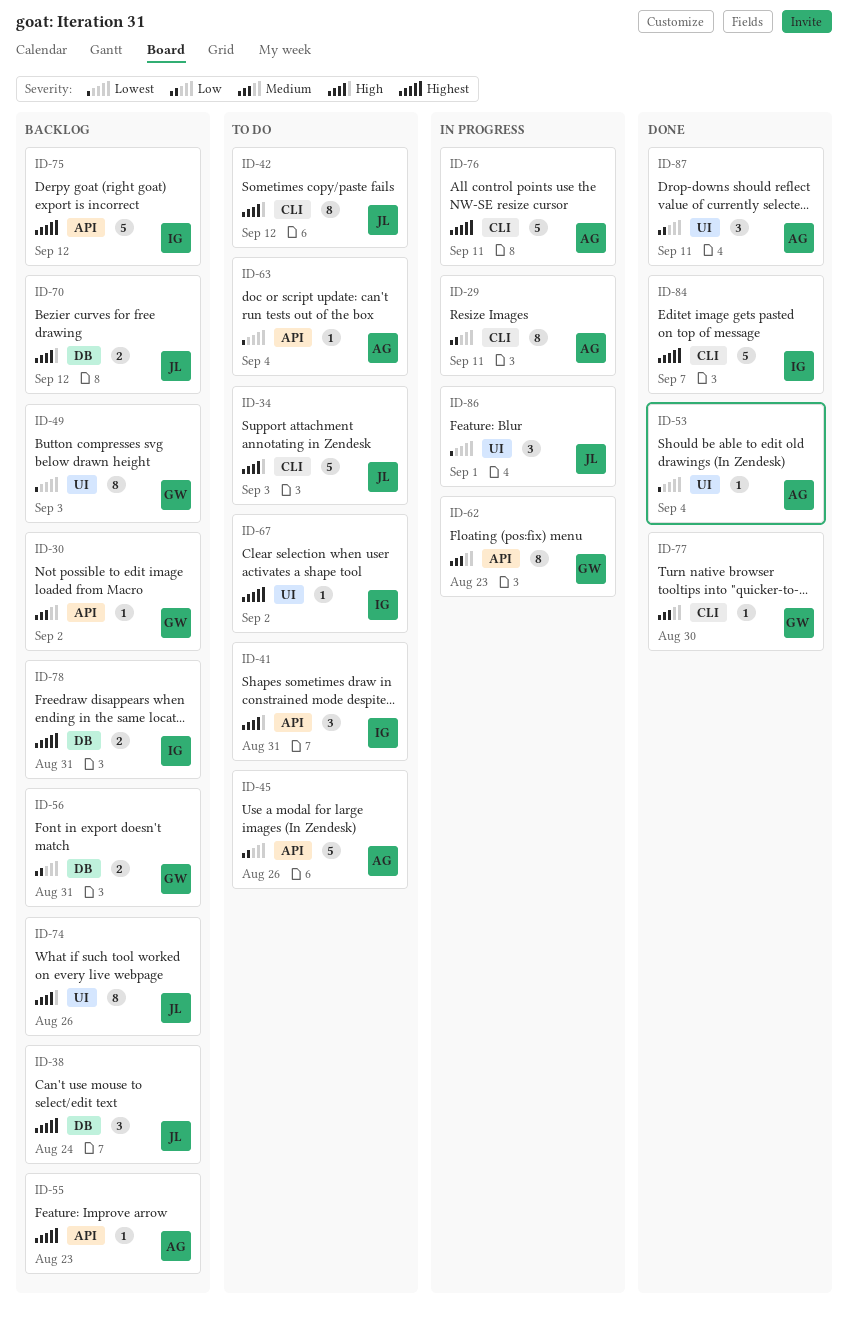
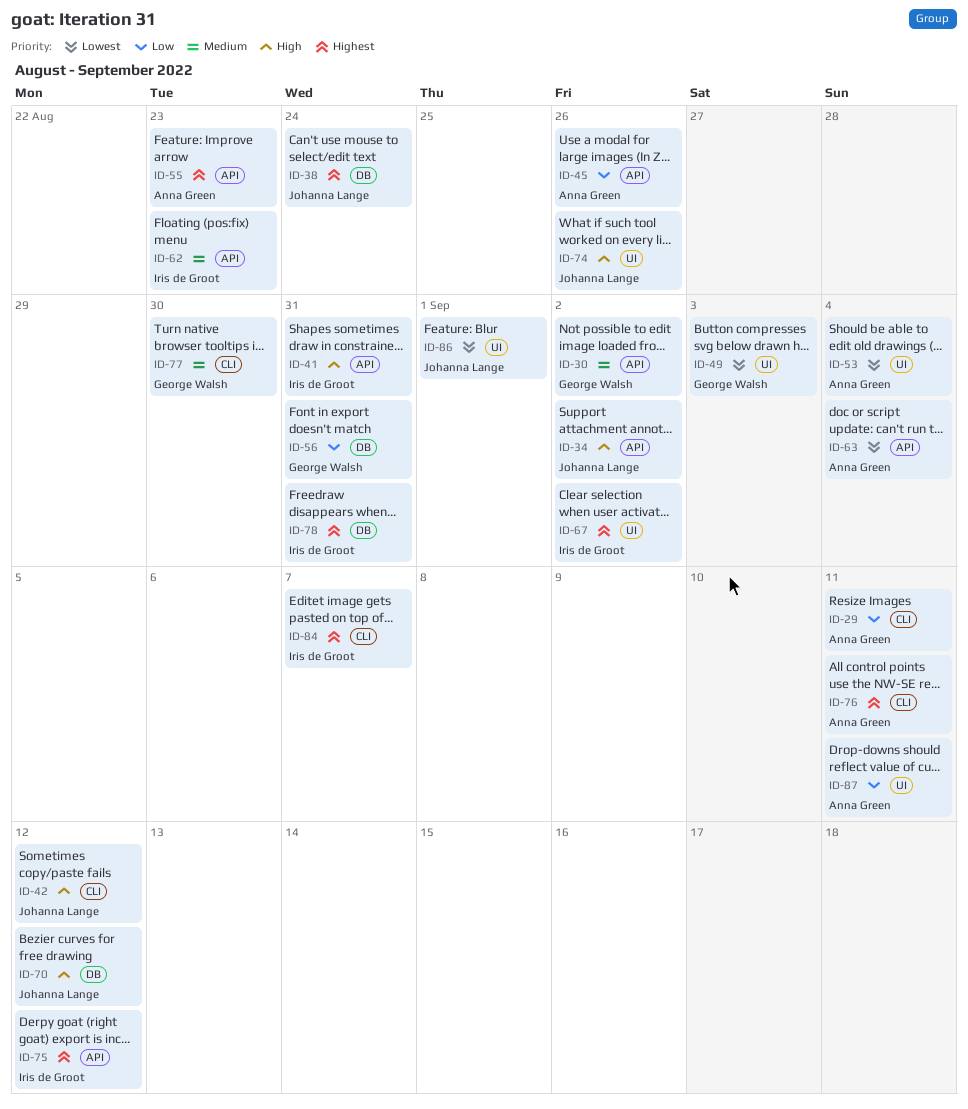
ID-34, label: CLI -> API
ID-34, due: Sep 3 -> Sep 2
ID-62, owner: George Walsh -> Iris de Groot

